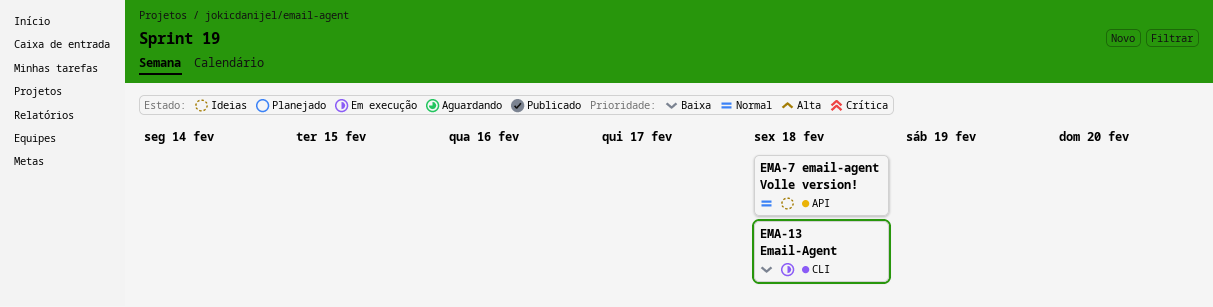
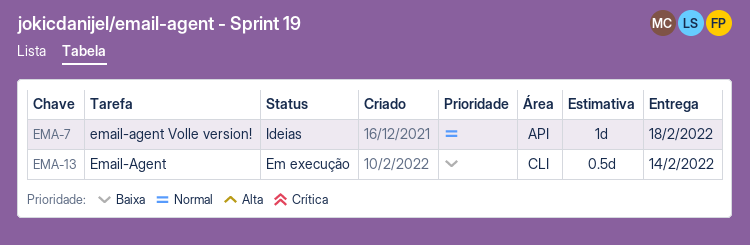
EMA-13, due: Feb 18 -> Feb 14

